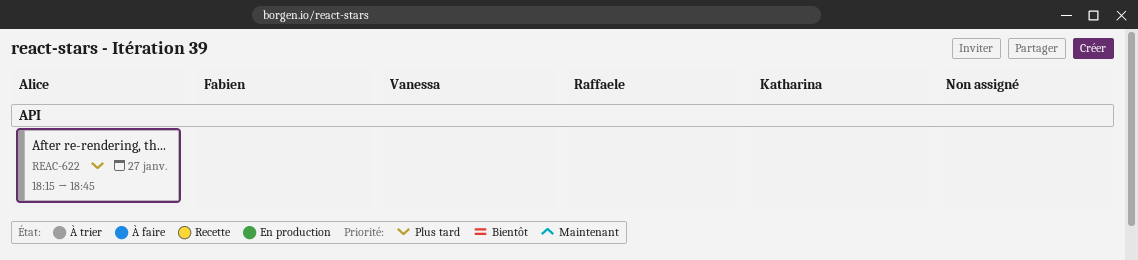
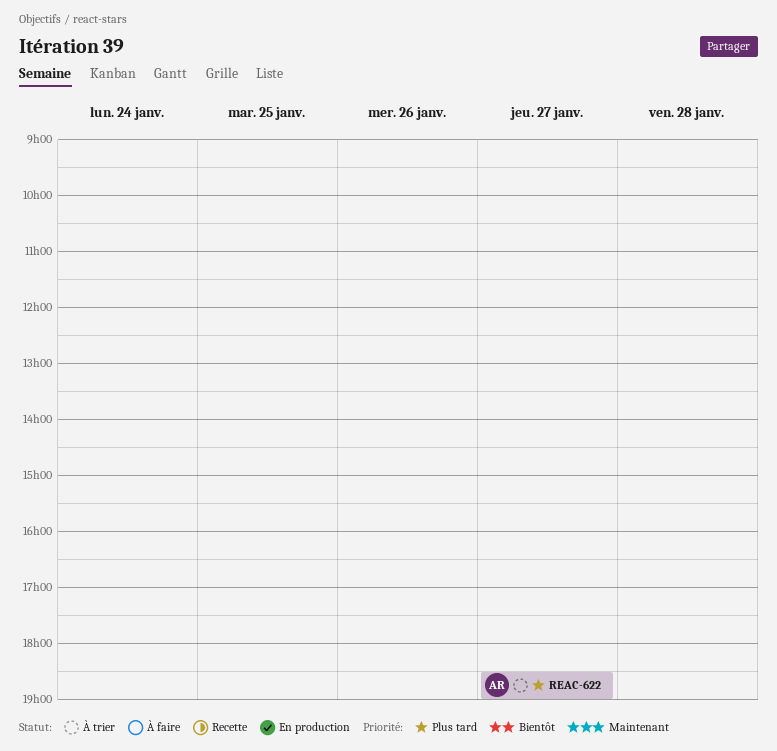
REAC-622, begins: 18:15 -> 18:30
REAC-622, ends: 18:45 -> 19:00

